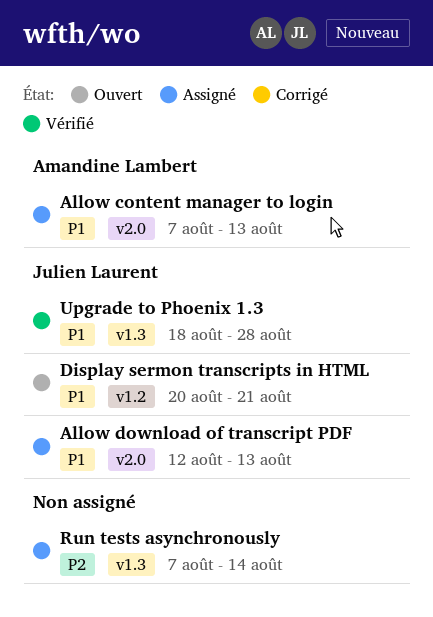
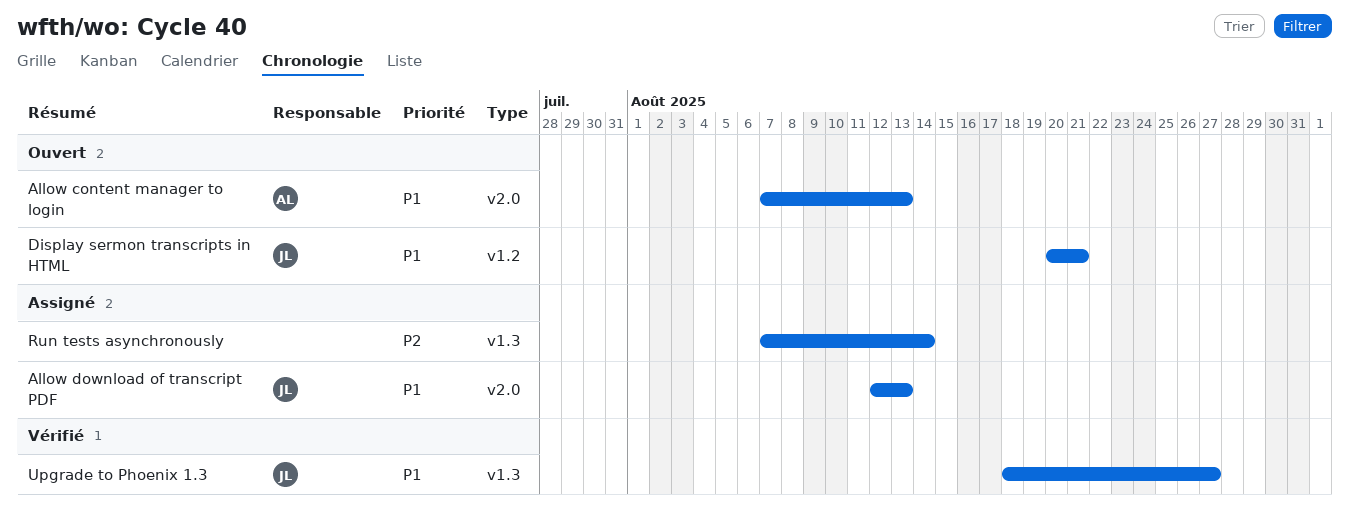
Allow content manager to login, status: Assigné -> Ouvert
Upgrade to Phoenix 1.3, due: Aug 28 -> Aug 27

